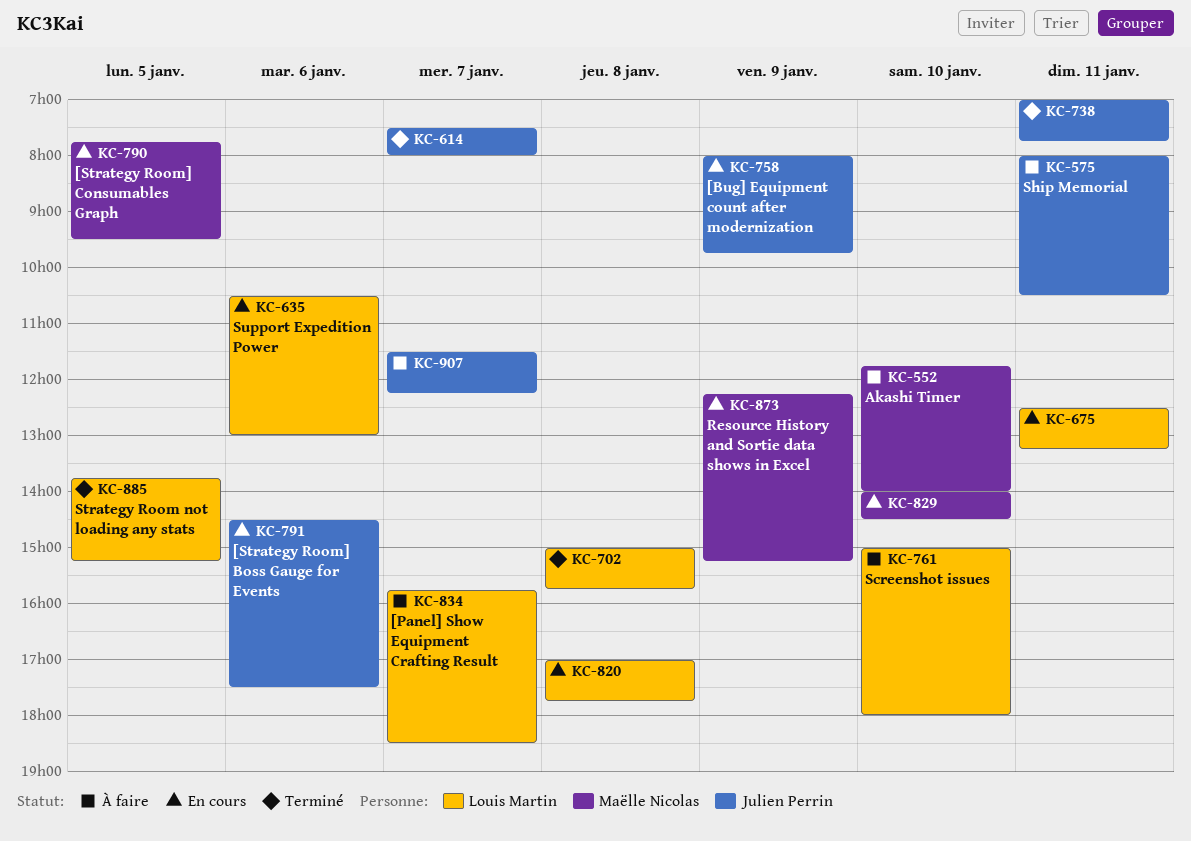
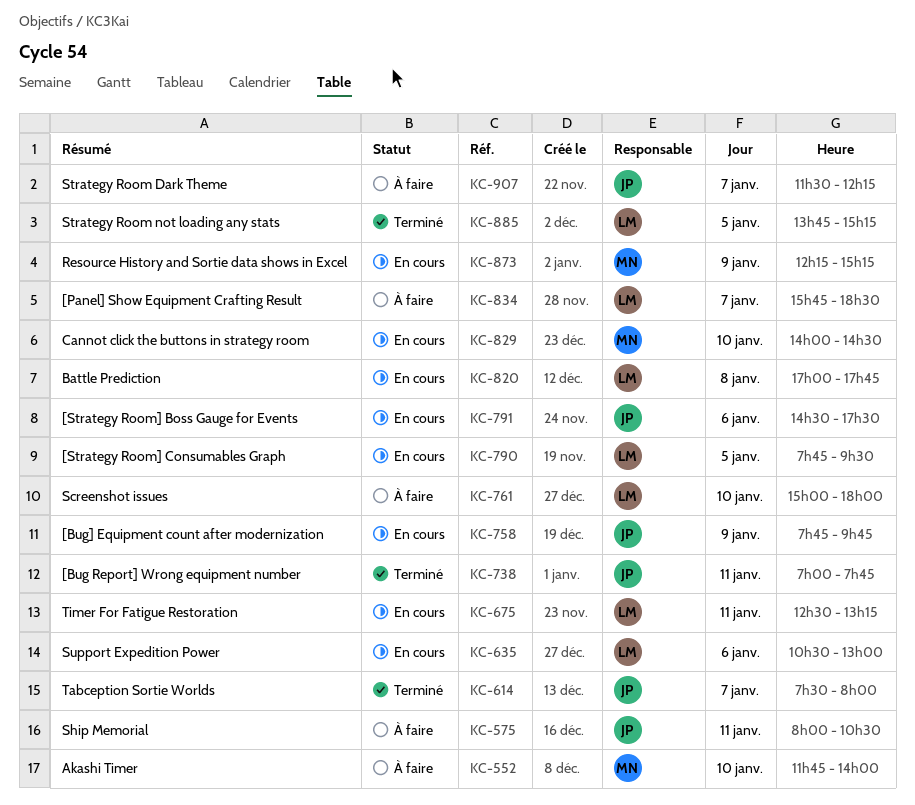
KC-702: present -> none
KC-758, begins: 08:00 -> 07:45
KC-790, owner: Maëlle Nicolas -> Louis Martin

